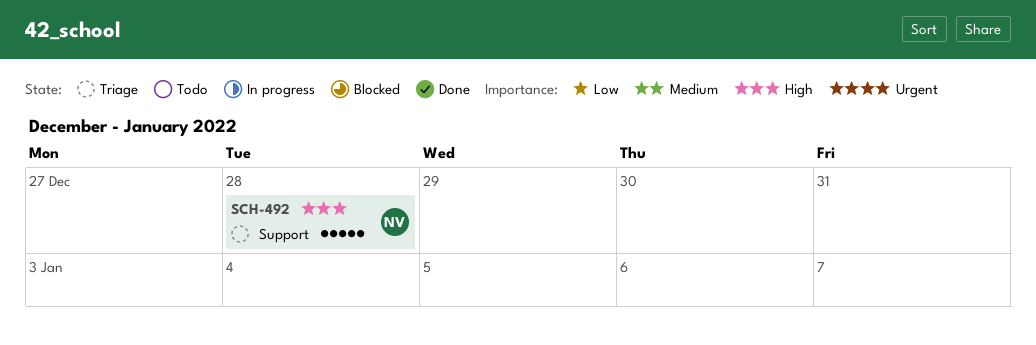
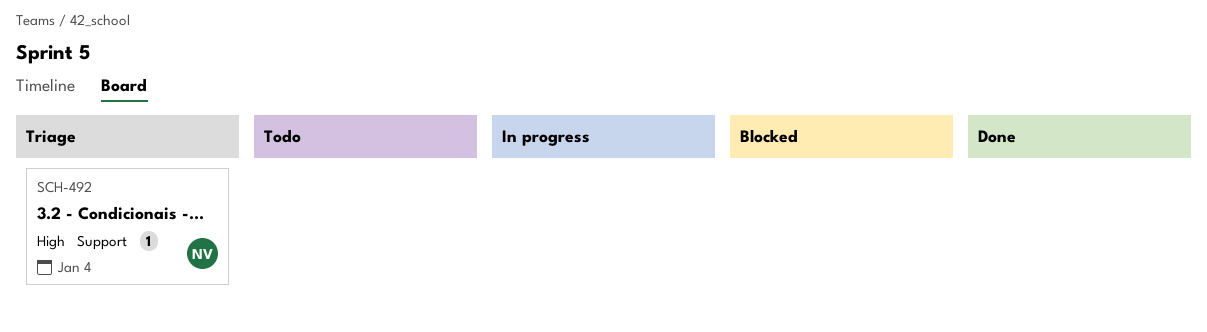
SCH-492, estimate: 5 -> 1
SCH-492, due: Dec 28 -> Jan 4

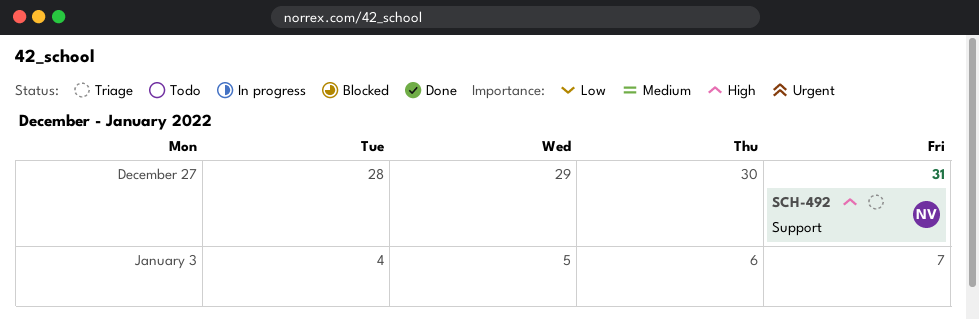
SCH-492, due: Jan 4 -> Dec 31

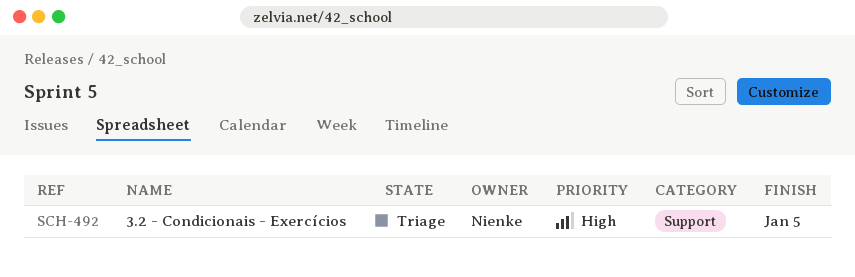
SCH-492, due: Dec 31 -> Jan 5

